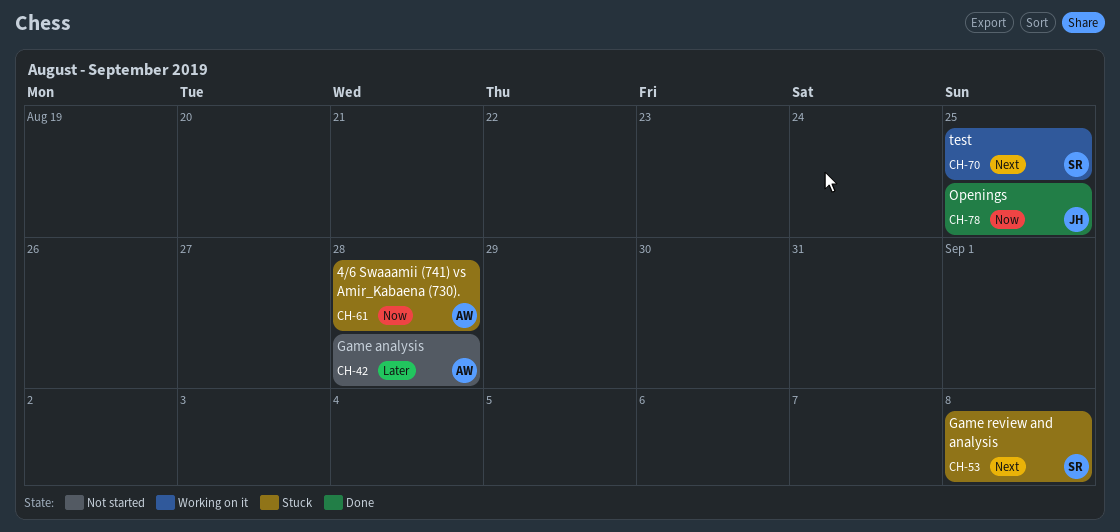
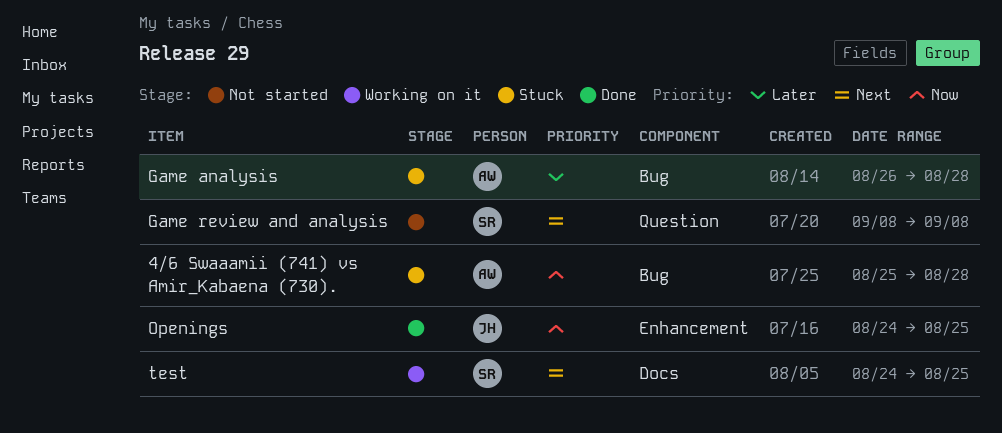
Game analysis, status: Not started -> Stuck
Game review and analysis, status: Stuck -> Not started

